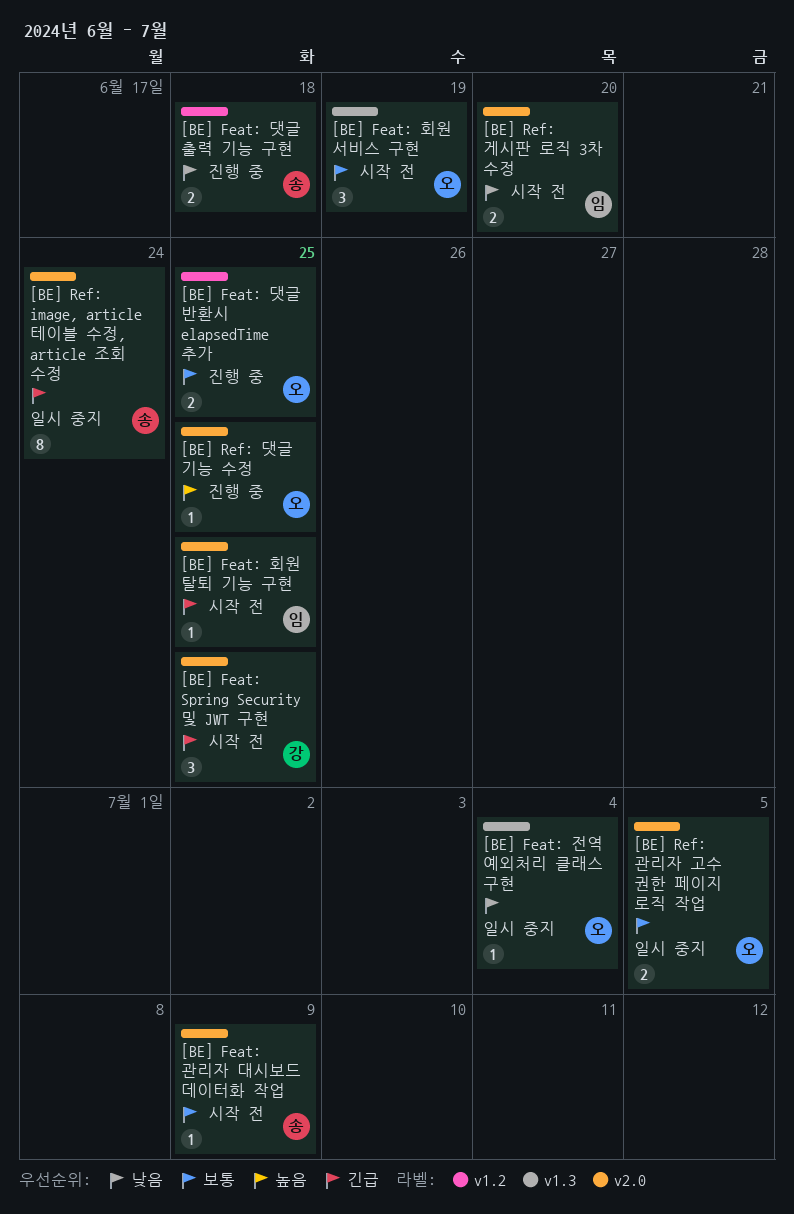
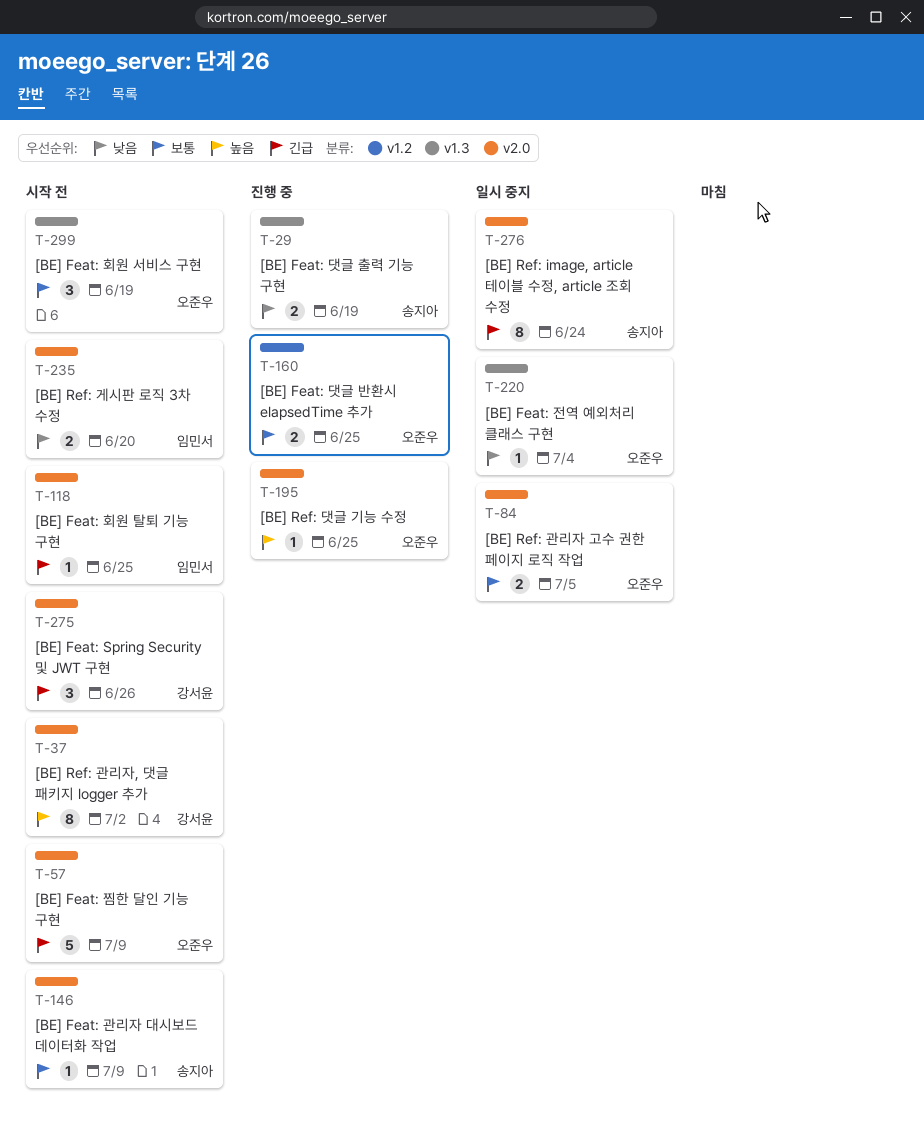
[BE] Feat: Spring Security 및 JWT 구현, due: Jun 25 -> Jun 26
[BE] Feat: 댓글 출력 기능 구현, label: v1.2 -> v1.3
[BE] Feat: 댓글 출력 기능 구현, due: Jun 18 -> Jun 19
[BE] Feat: 찜한 달인 기능 구현: none -> present
[BE] Ref: 관리자, 댓글 패키지 logger 추가: none -> present

